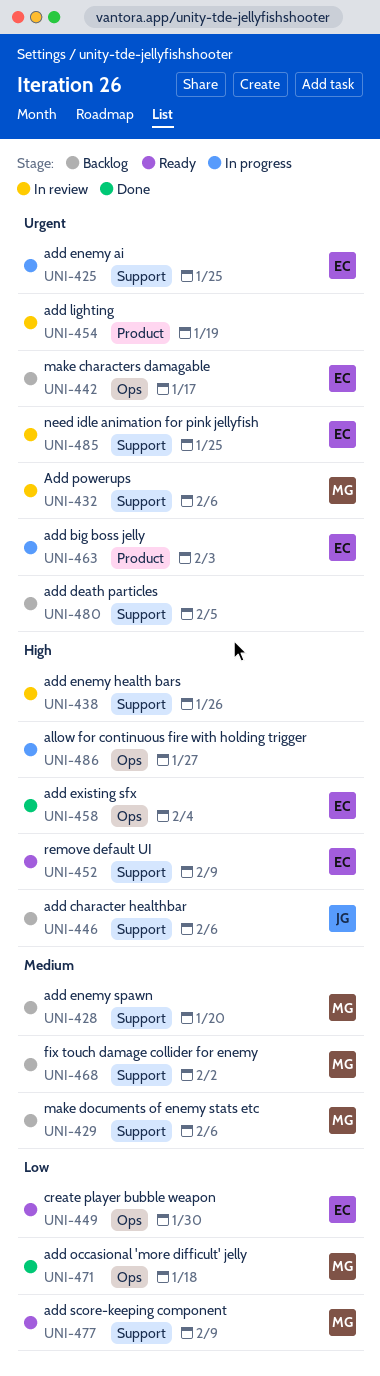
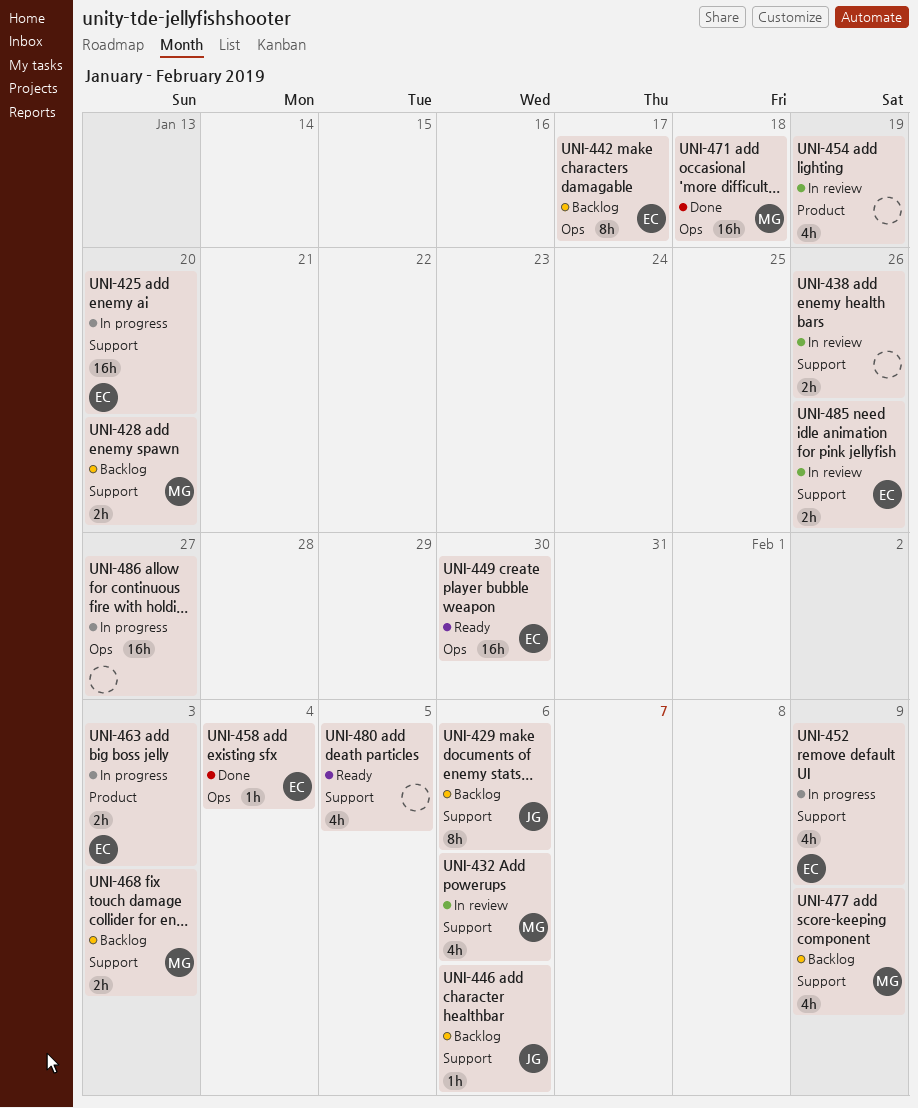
UNI-425, due: Jan 25 -> Jan 20
UNI-429, owner: MG -> JG
UNI-452, status: Ready -> In progress
UNI-468, due: Feb 2 -> Feb 3
UNI-477, status: Ready -> Backlog
UNI-480, status: Backlog -> Ready
UNI-485, due: Jan 25 -> Jan 26

